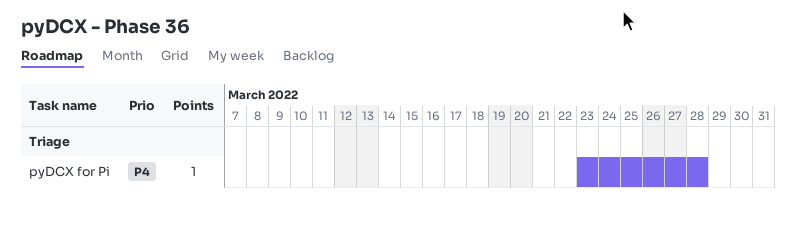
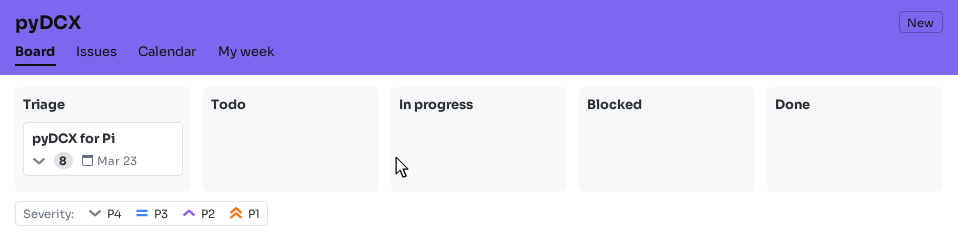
pyDCX for Pi, estimate: 1 -> 8
pyDCX for Pi, due: Mar 28 -> Mar 23

